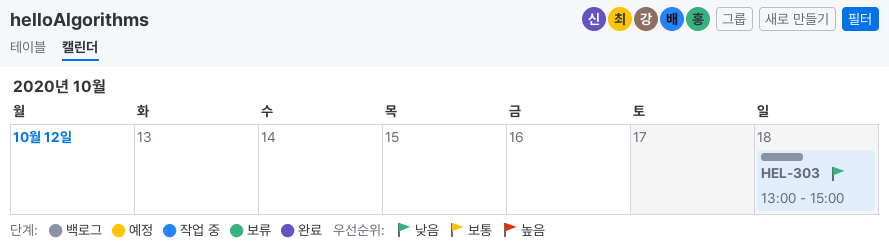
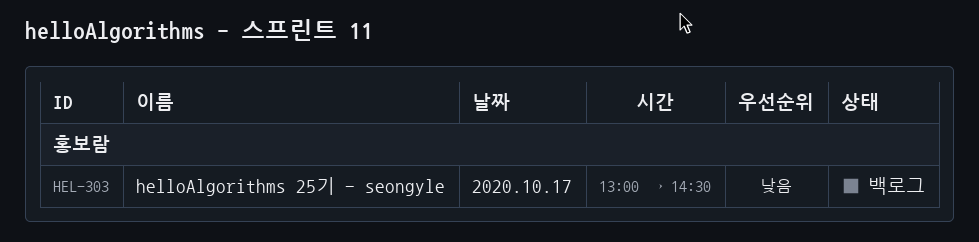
HEL-303, day: Oct 18 -> Oct 17
HEL-303, ends: 15:00 -> 14:30

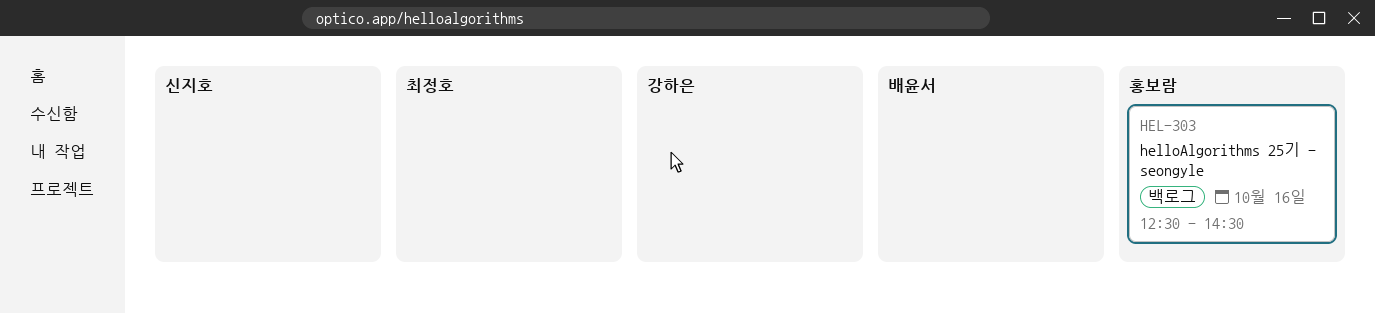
HEL-303, day: Oct 17 -> Oct 16
HEL-303, begins: 13:00 -> 12:30

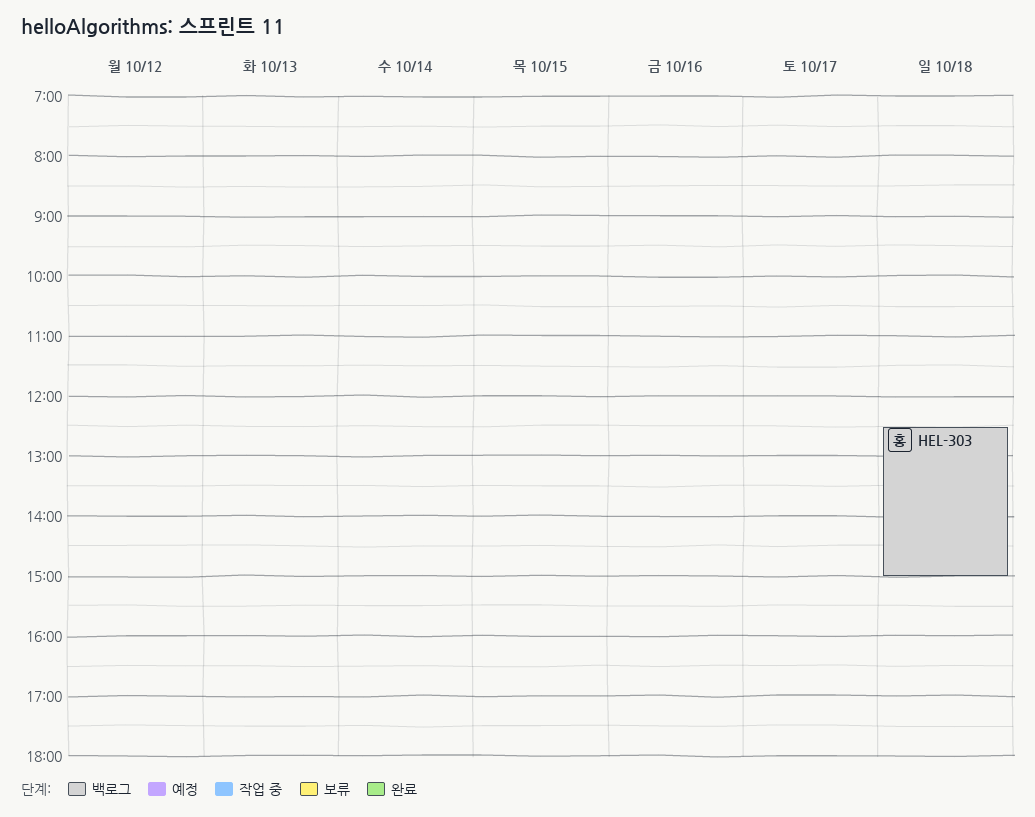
HEL-303, day: Oct 16 -> Oct 18
HEL-303, ends: 14:30 -> 15:00

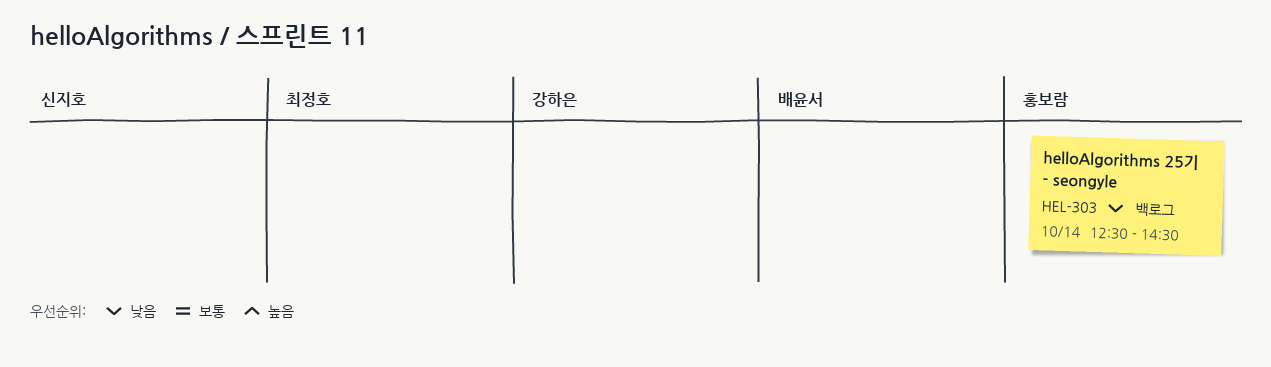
HEL-303, day: Oct 18 -> Oct 14
HEL-303, ends: 15:00 -> 14:30

